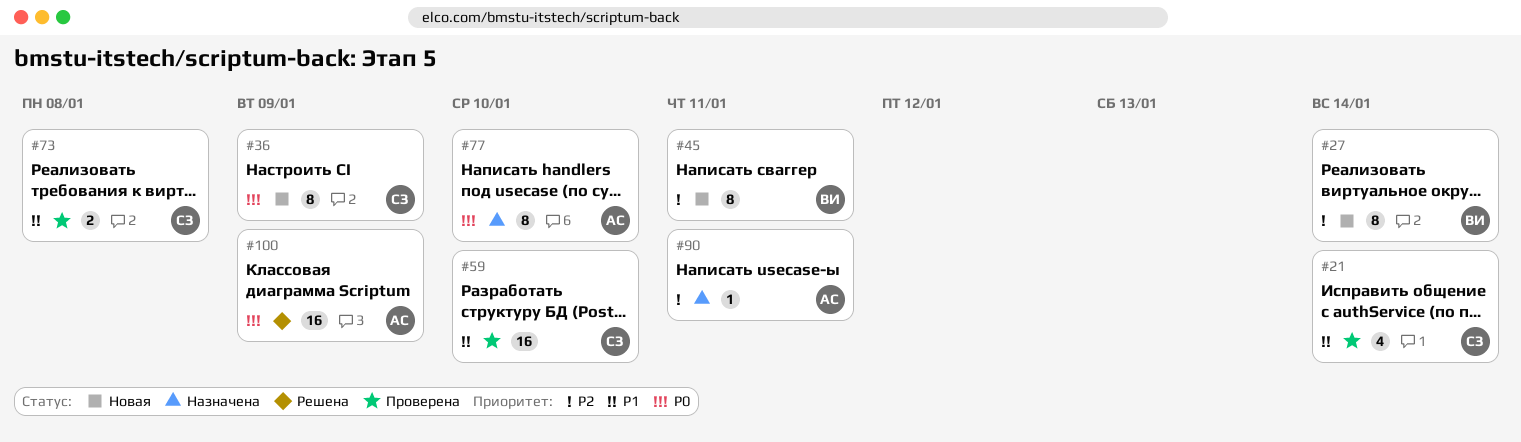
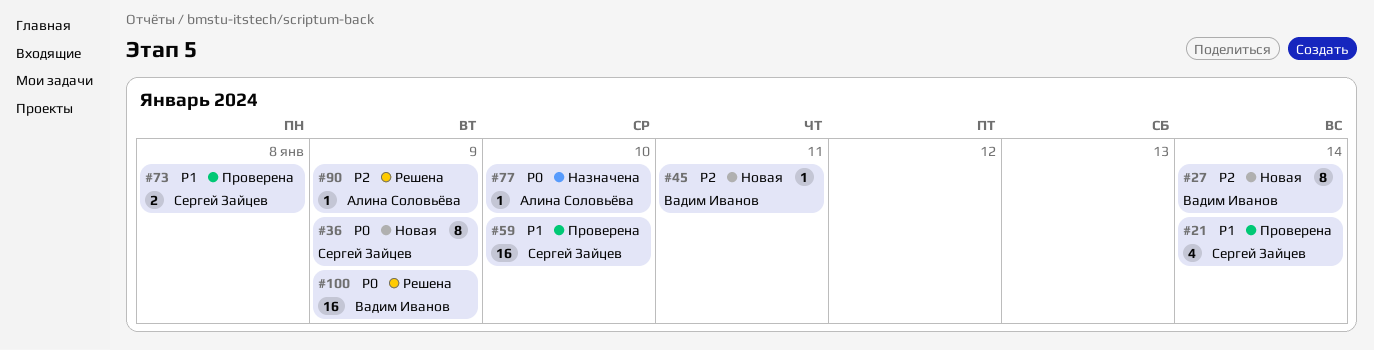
#45, estimate: 8 -> 1
#77, estimate: 8 -> 1
#90, status: Назначена -> Решена
#90, due: Jan 11 -> Jan 9
#100, owner: Алина Соловьёва -> Вадим Иванов

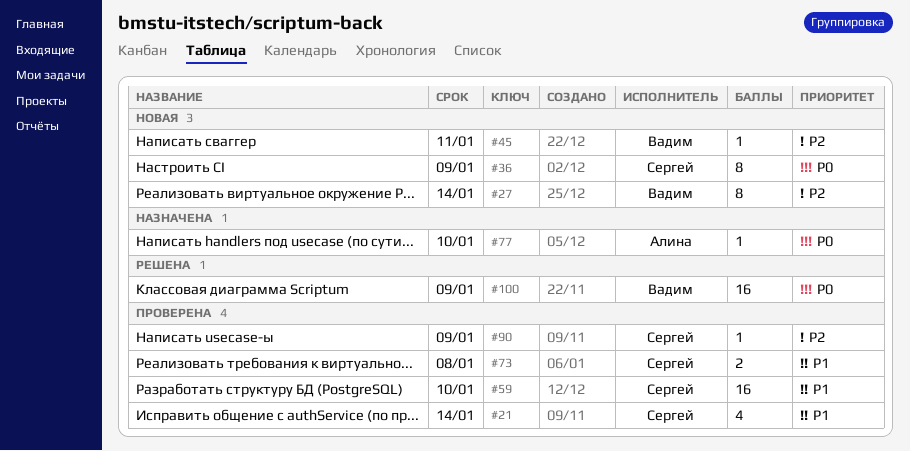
#90, status: Решена -> Проверена
#90, owner: Алина Соловьёва -> Сергей Зайцев

